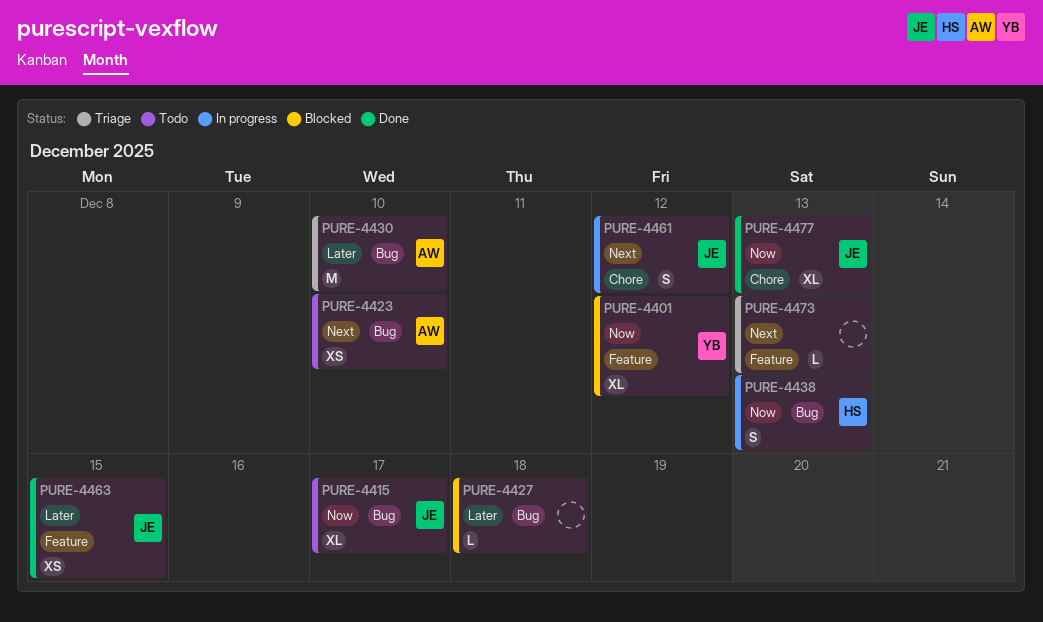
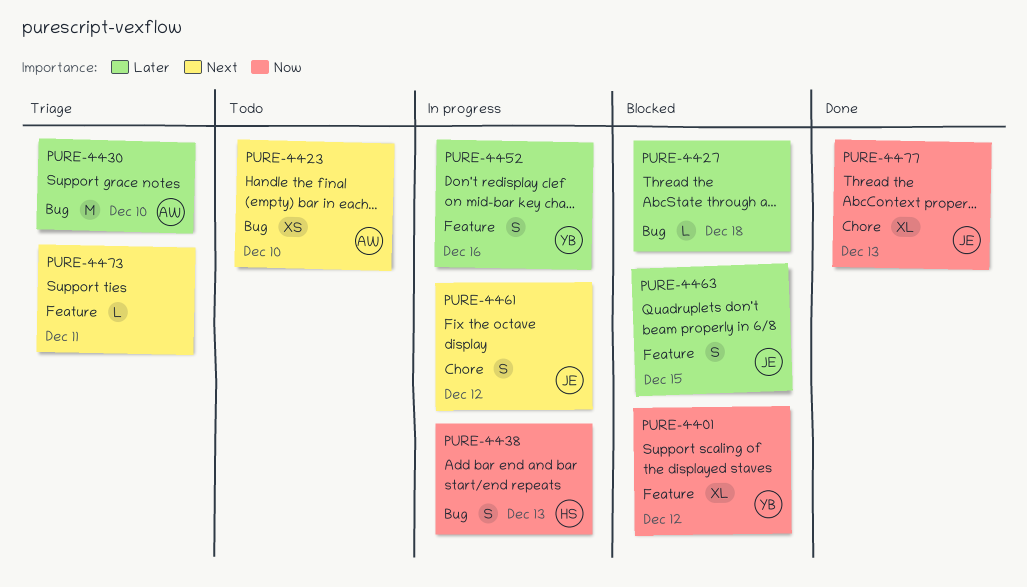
PURE-4415: present -> none
PURE-4452: none -> present
PURE-4463, status: Done -> Blocked
PURE-4463, estimate: XS -> S
PURE-4473, due: Dec 13 -> Dec 11

